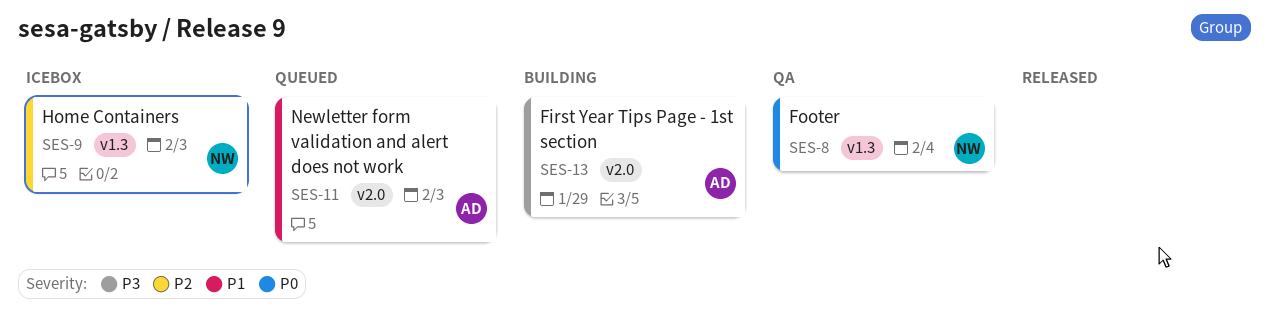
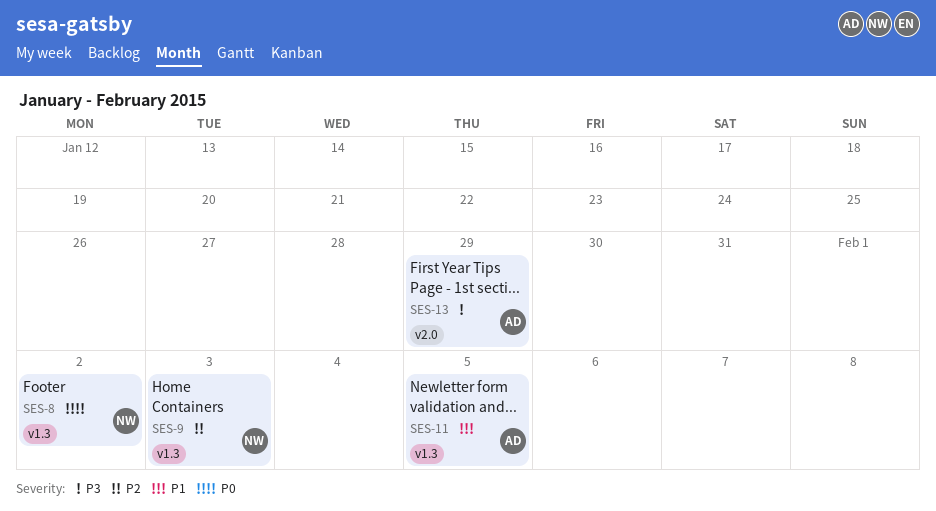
SES-8, due: Feb 4 -> Feb 2
SES-11, label: v2.0 -> v1.3
SES-11, due: Feb 3 -> Feb 5

